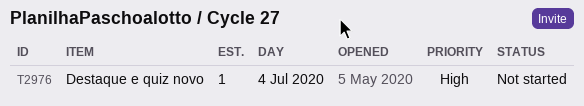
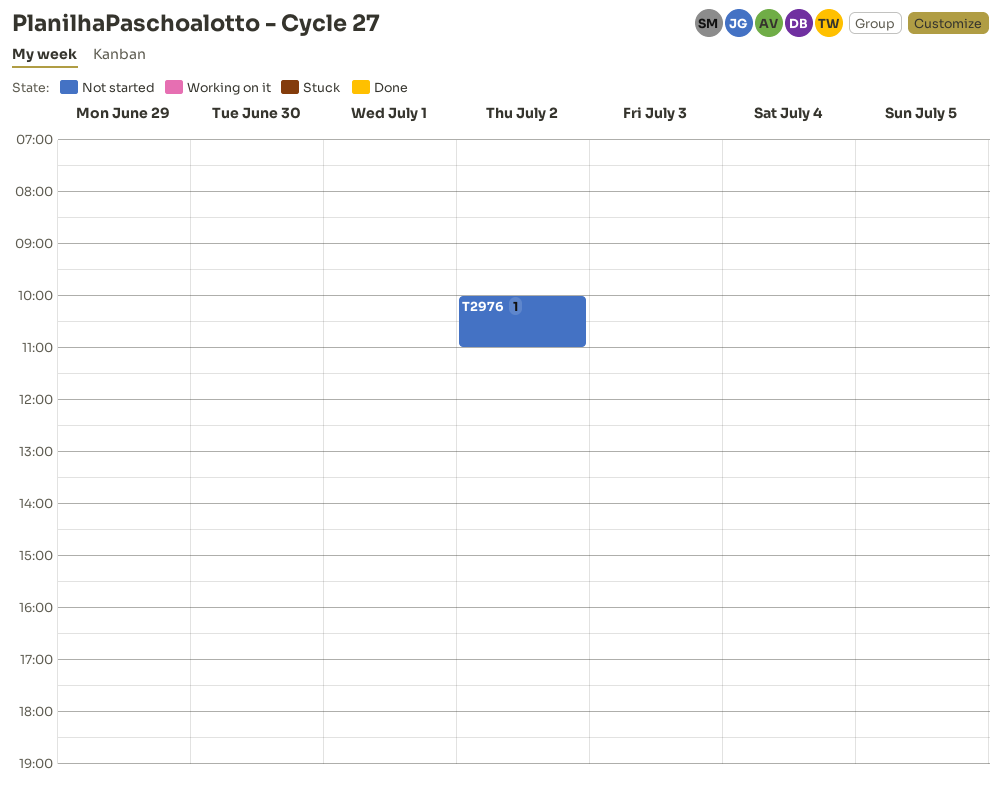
T2976, day: Jul 4 -> Jul 2

